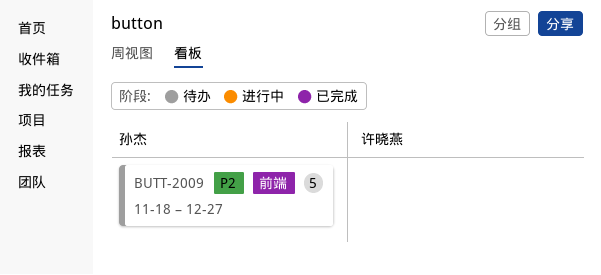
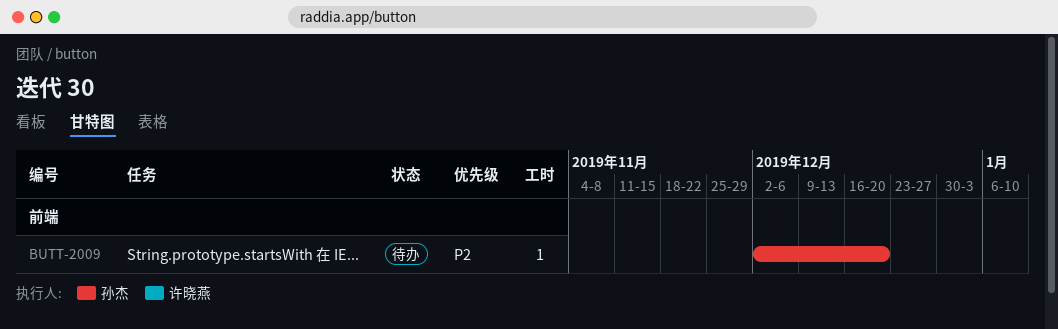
BUTT-2009, estimate: 5 -> 1
BUTT-2009, start: Nov 18 -> Dec 2
BUTT-2009, due: Dec 27 -> Dec 20

